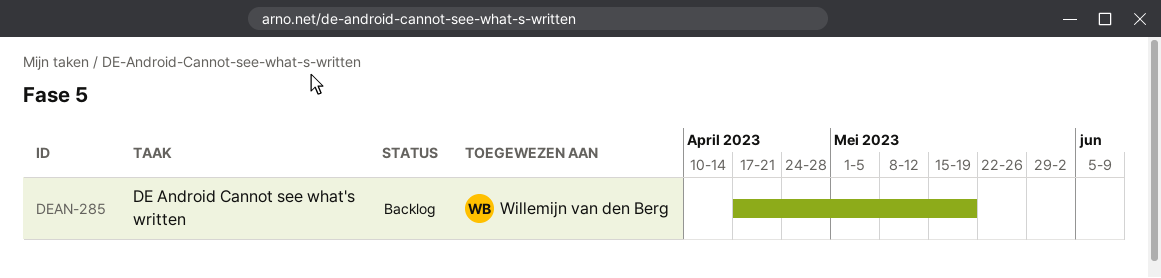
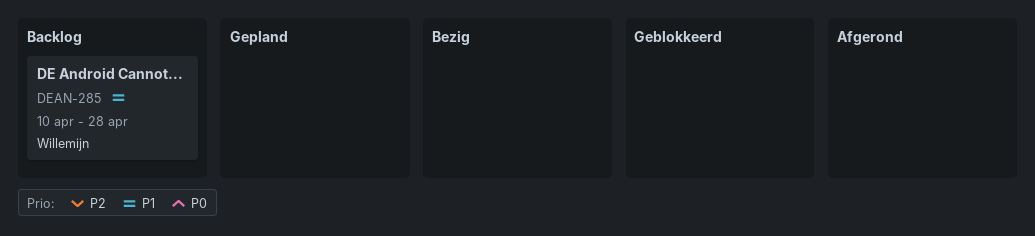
DEAN-285, start: Apr 17 -> Apr 10
DEAN-285, due: May 19 -> Apr 28

